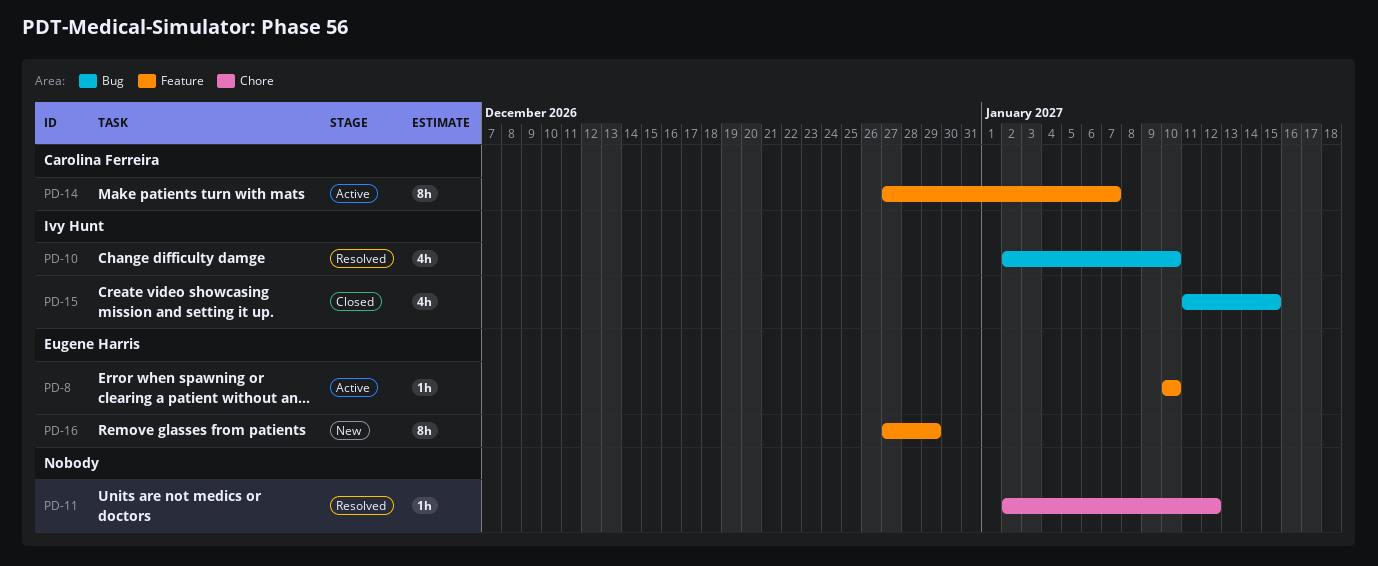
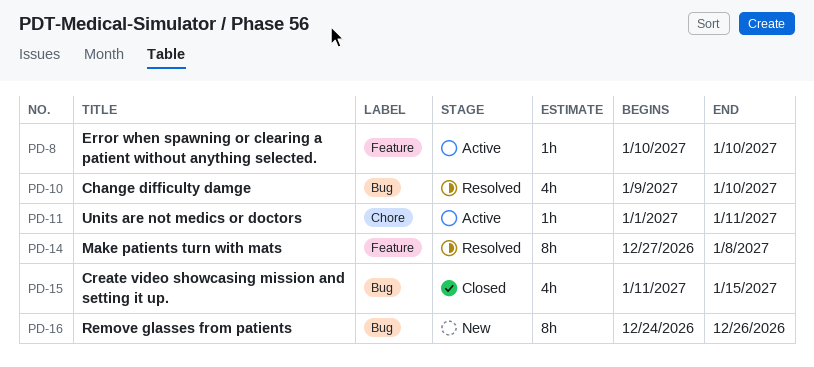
PD-10, start: Jan 2 -> Jan 9
PD-11, status: Resolved -> Active
PD-11, start: Jan 2 -> Jan 1
PD-11, due: Jan 12 -> Jan 11
PD-14, status: Active -> Resolved
PD-14, due: Jan 7 -> Jan 8
PD-16, label: Feature -> Bug
PD-16, start: Dec 27 -> Dec 24
PD-16, due: Dec 29 -> Dec 26

